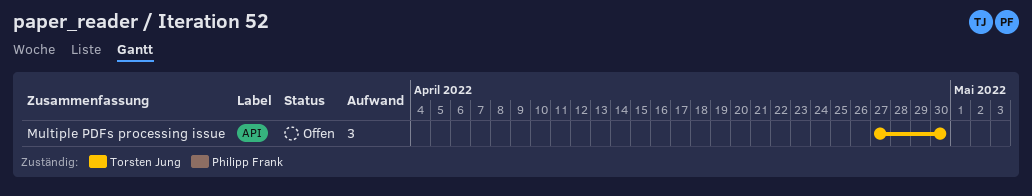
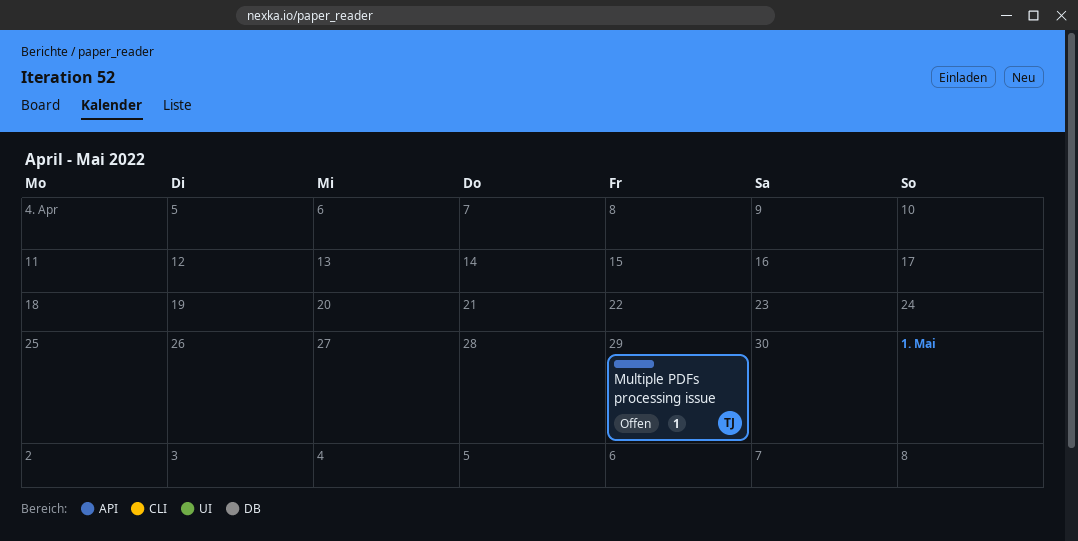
Multiple PDFs processing issue, estimate: 3 -> 1
Multiple PDFs processing issue, due: Apr 30 -> Apr 29

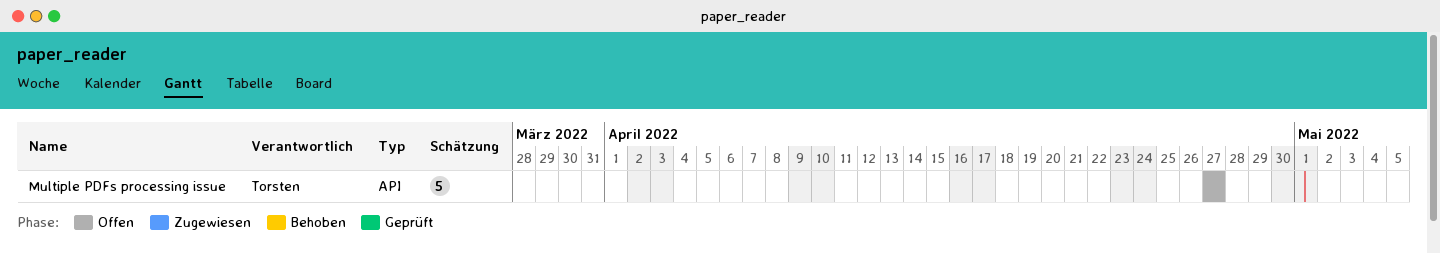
Multiple PDFs processing issue, estimate: 1 -> 5
Multiple PDFs processing issue, due: Apr 29 -> Apr 27

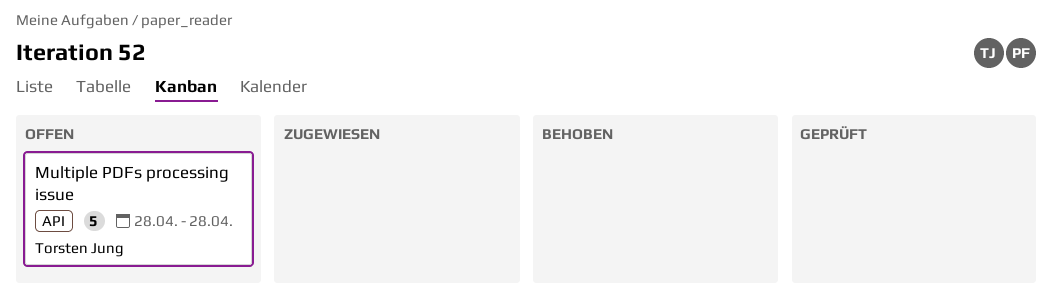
Multiple PDFs processing issue, start: Apr 27 -> Apr 28
Multiple PDFs processing issue, due: Apr 27 -> Apr 28

